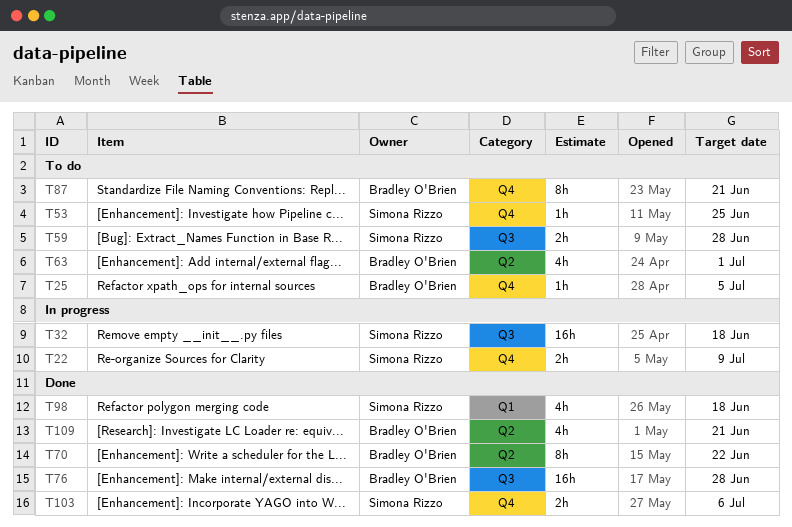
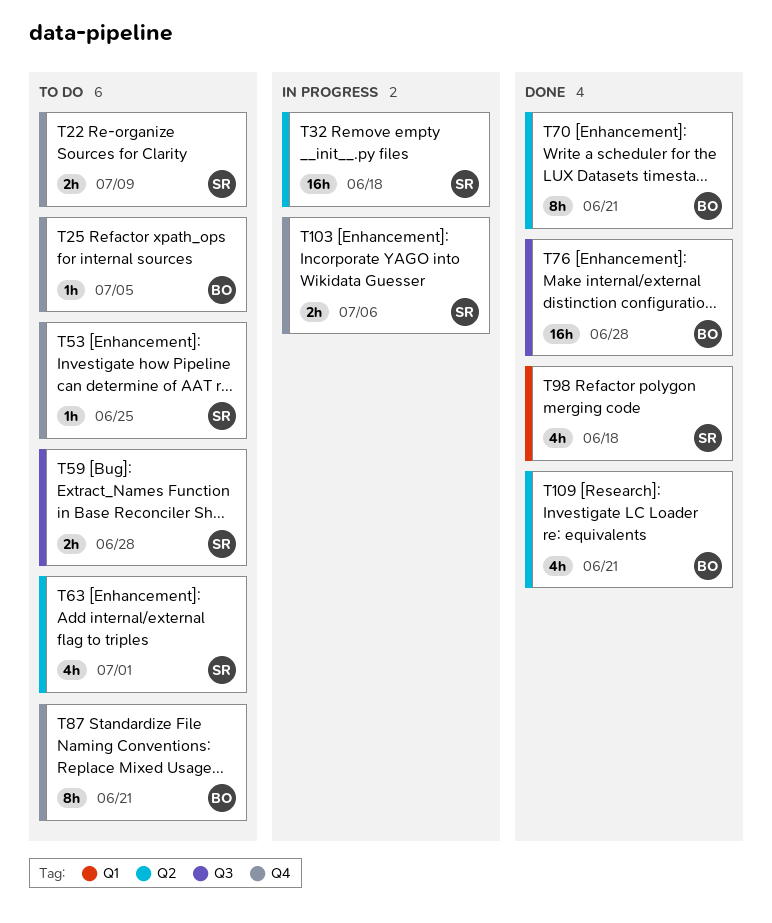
T22, status: In progress -> To do
T32, label: Q3 -> Q2
T63, owner: Bradley O'Brien -> Simona Rizzo
T70, due: Jun 22 -> Jun 21
T103, status: Done -> In progress

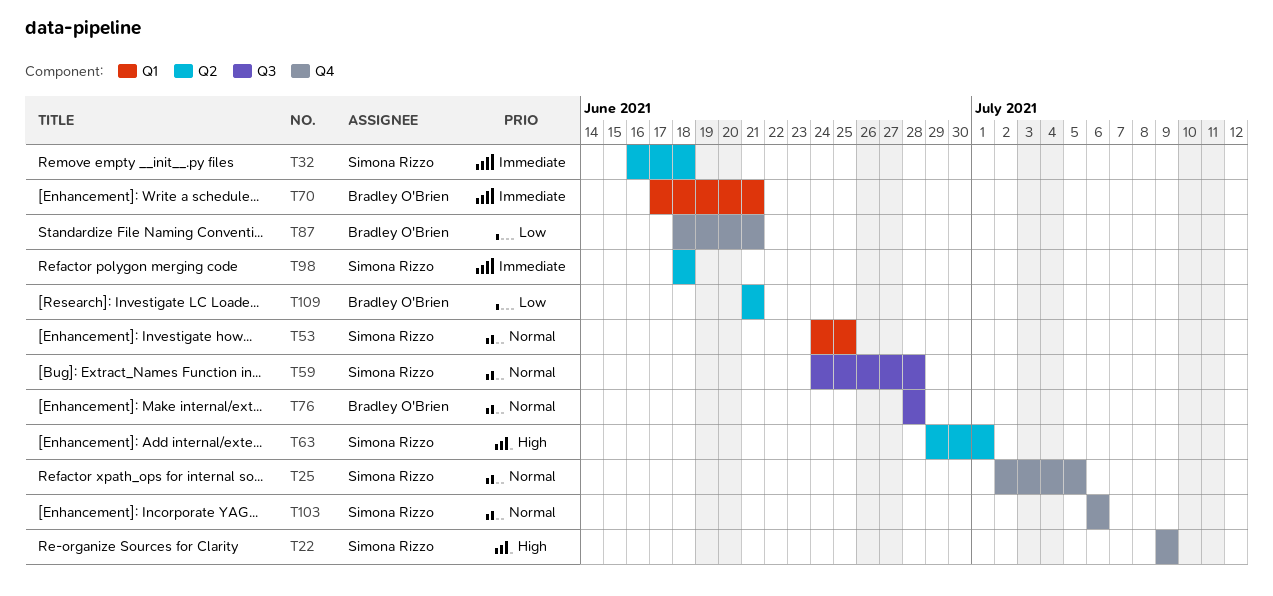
T25, owner: Bradley O'Brien -> Simona Rizzo
T53, label: Q4 -> Q1
T70, label: Q2 -> Q1
T98, label: Q1 -> Q2

